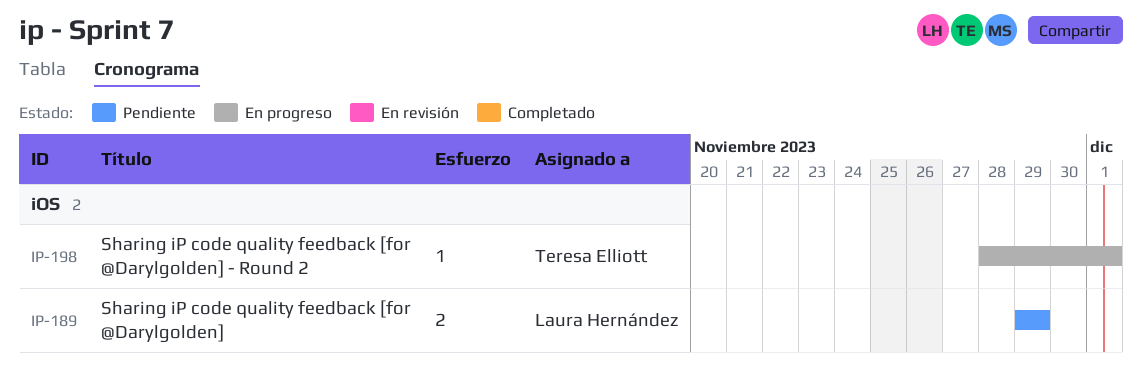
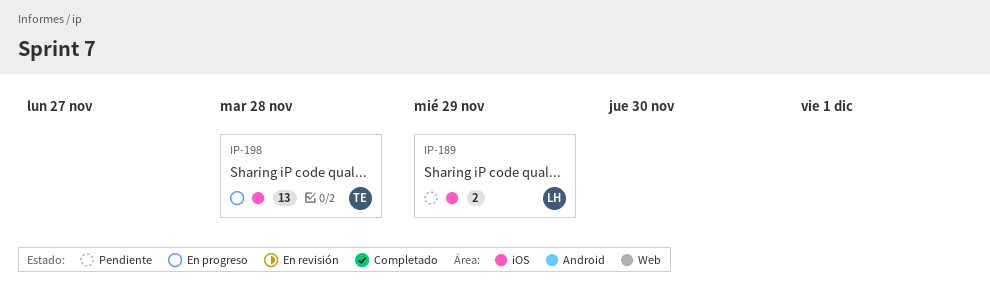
IP-198, estimate: 1 -> 13
IP-198, due: Dec 1 -> Nov 28

